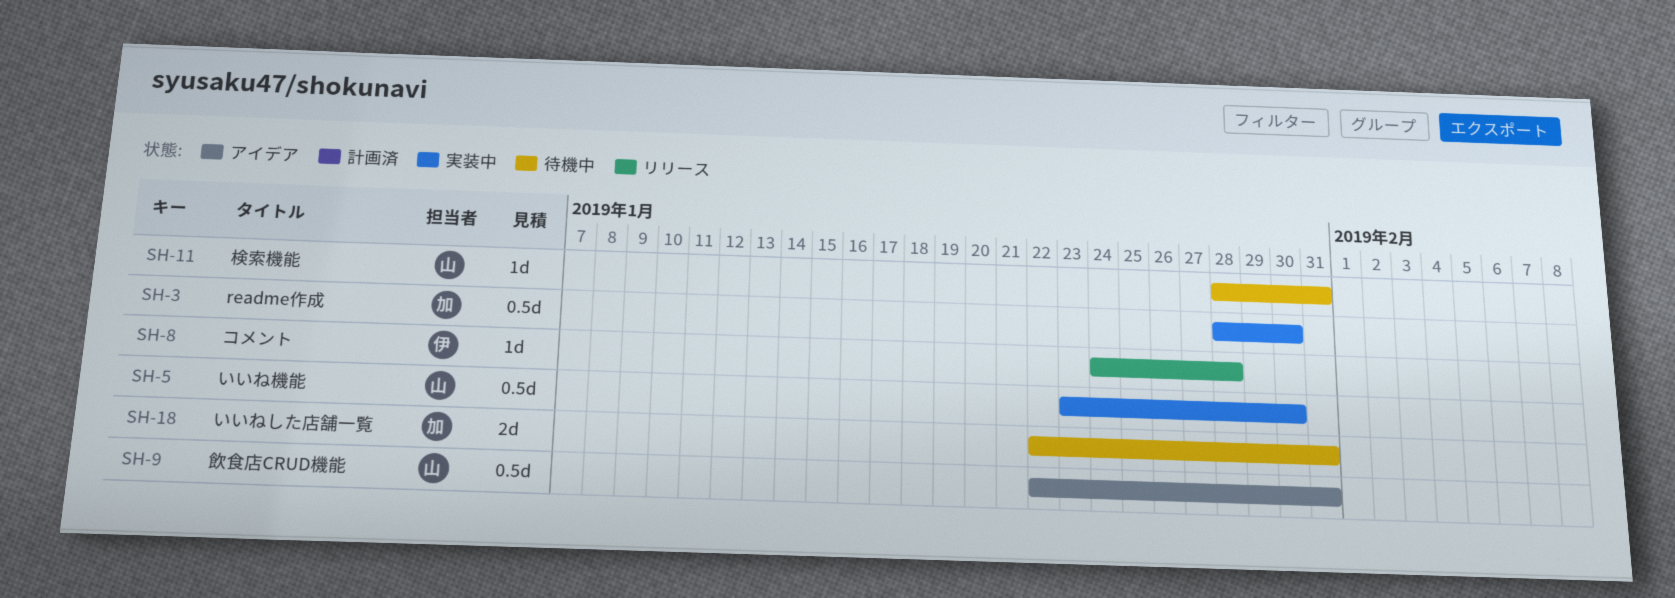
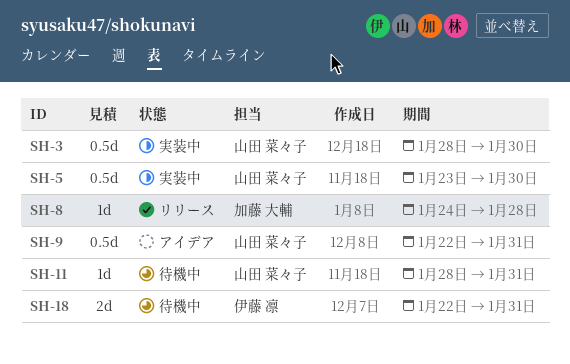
SH-3, owner: 加藤 大輔 -> 山田 菜々子
SH-8, owner: 伊藤 凛 -> 加藤 大輔
SH-18, owner: 加藤 大輔 -> 伊藤 凛

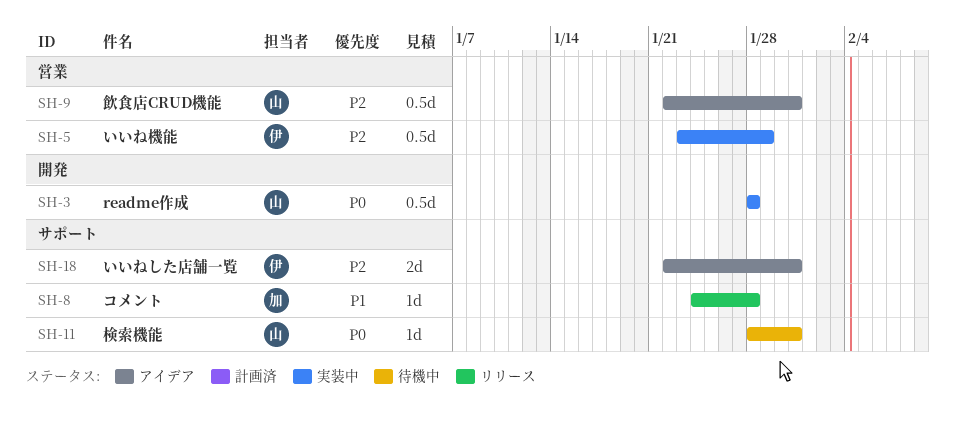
SH-3, due: Jan 30 -> Jan 28
SH-5, owner: 山田 菜々子 -> 伊藤 凛
SH-5, due: Jan 30 -> Jan 29
SH-18, status: 待機中 -> アイデア

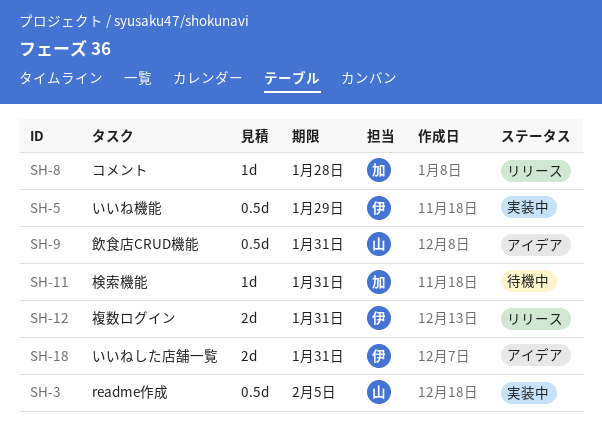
SH-3, due: Jan 28 -> Feb 5
SH-11, owner: 山 -> 加
SH-12: none -> present

